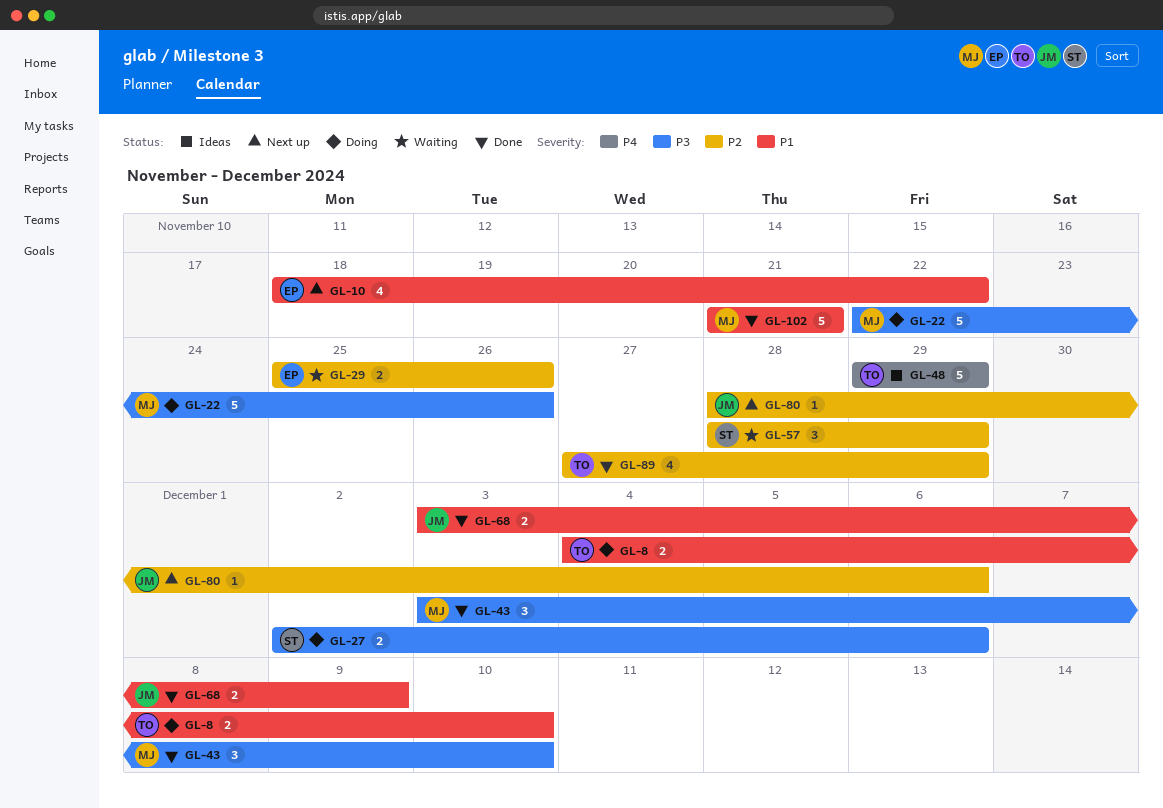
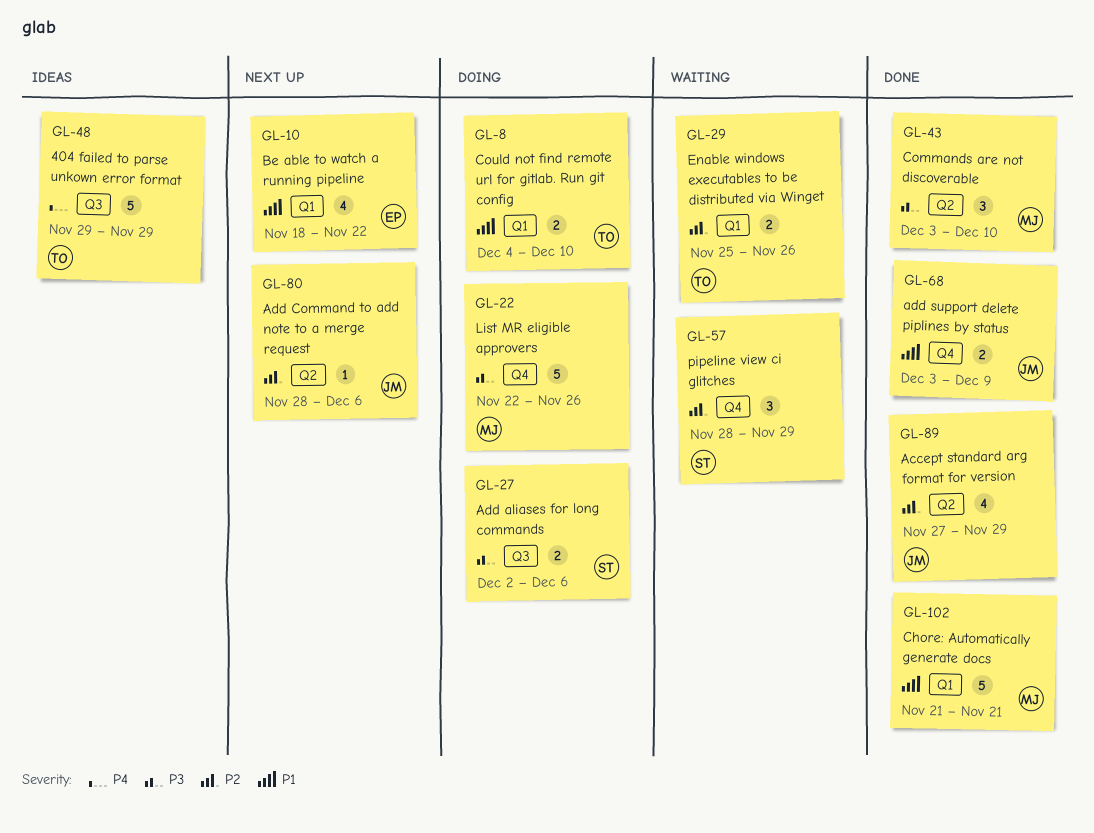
GL-29, owner: EP -> TO
GL-89, owner: TO -> JM

